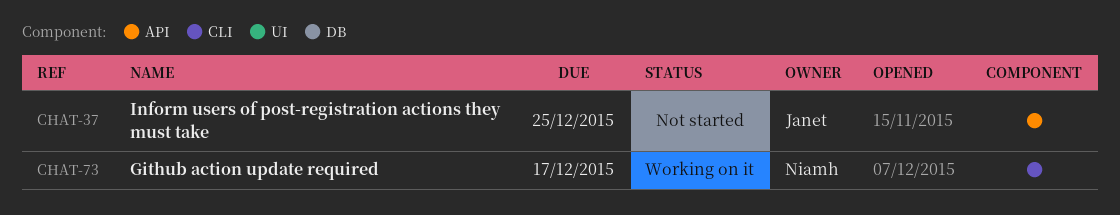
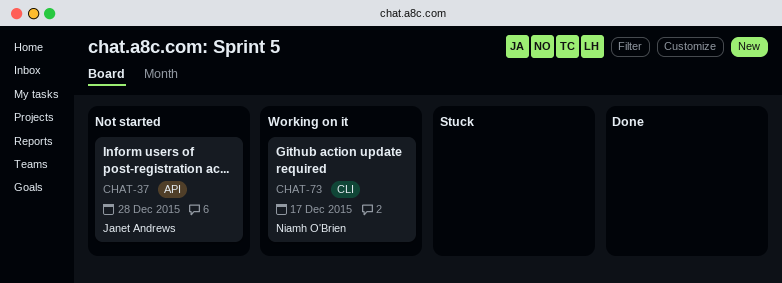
CHAT-37, due: Dec 25 -> Dec 28

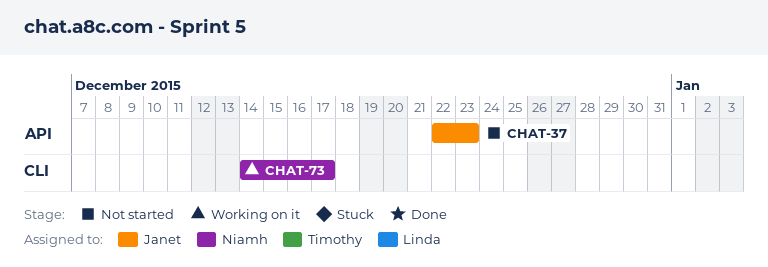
CHAT-37, due: Dec 28 -> Dec 23

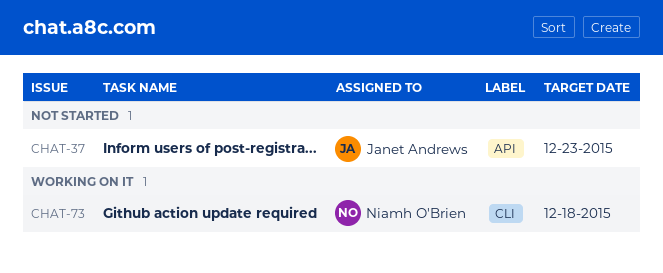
CHAT-73, due: Dec 17 -> Dec 18

